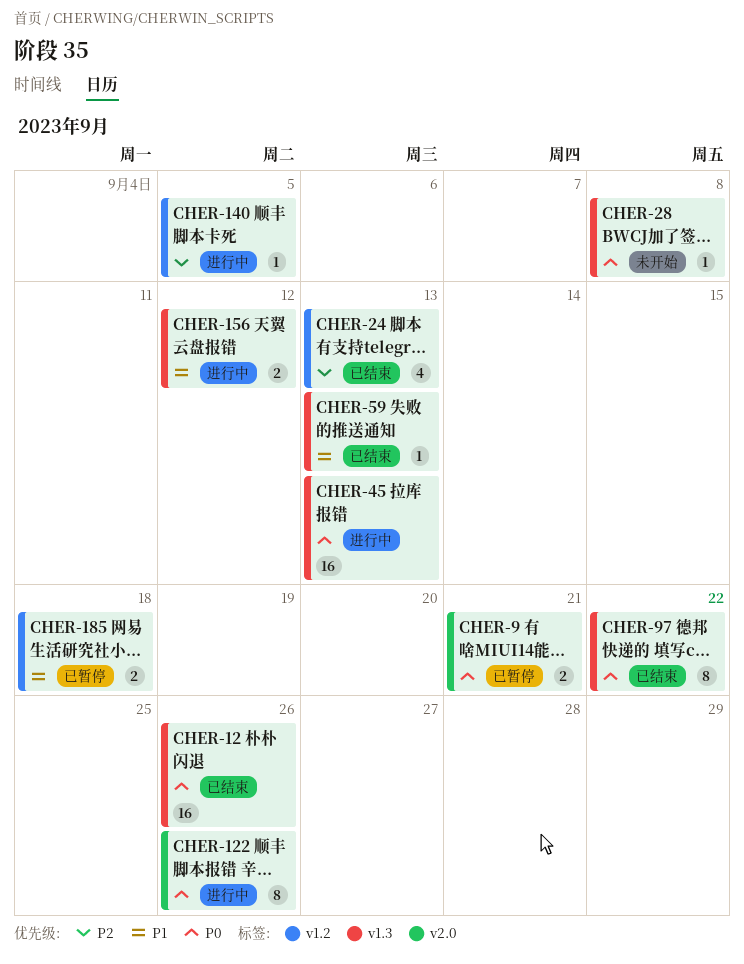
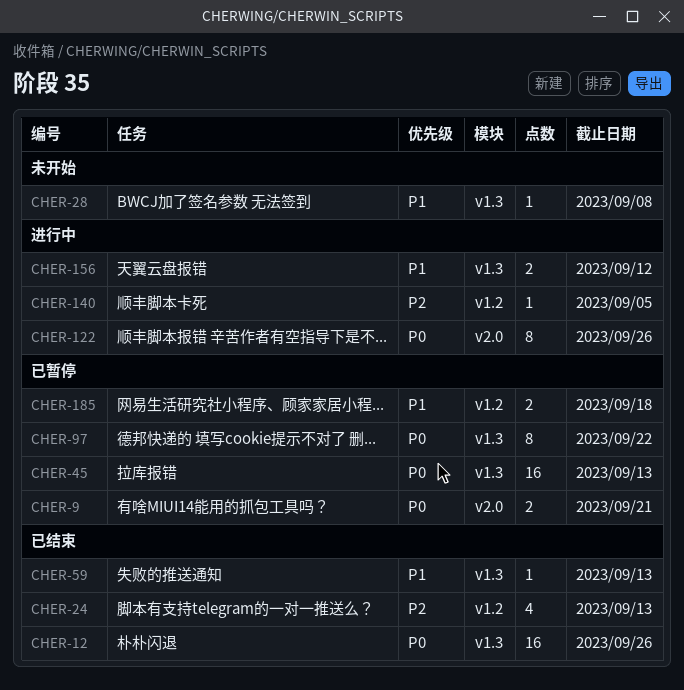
CHER-28, priority: P0 -> P1
CHER-45, status: 进行中 -> 已暂停
CHER-97, status: 已结束 -> 已暂停

